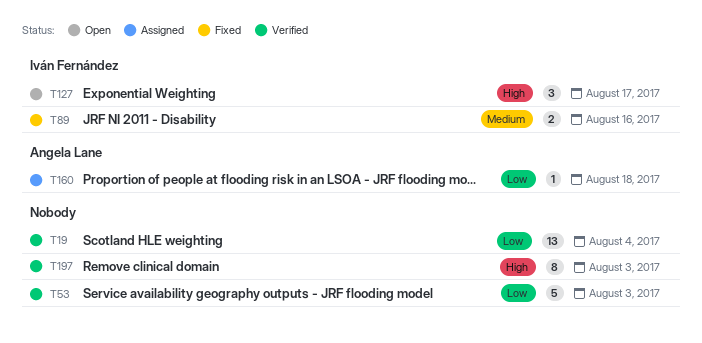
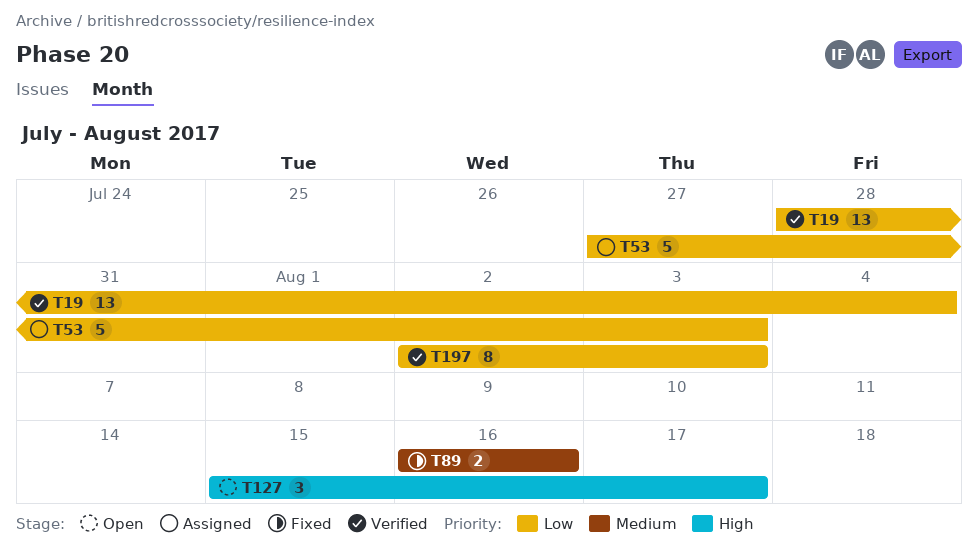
T53, status: Verified -> Assigned
T160: present -> none
T197, priority: High -> Low

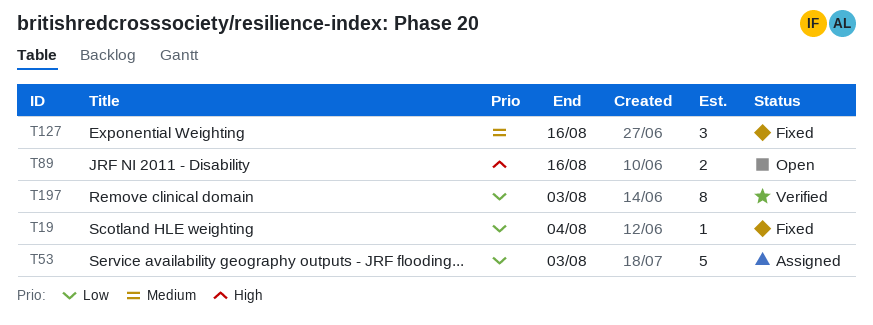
T19, status: Verified -> Fixed
T19, estimate: 13 -> 1
T89, status: Fixed -> Open
T89, priority: Medium -> High
T127, status: Open -> Fixed
T127, priority: High -> Medium
T127, due: Aug 17 -> Aug 16

